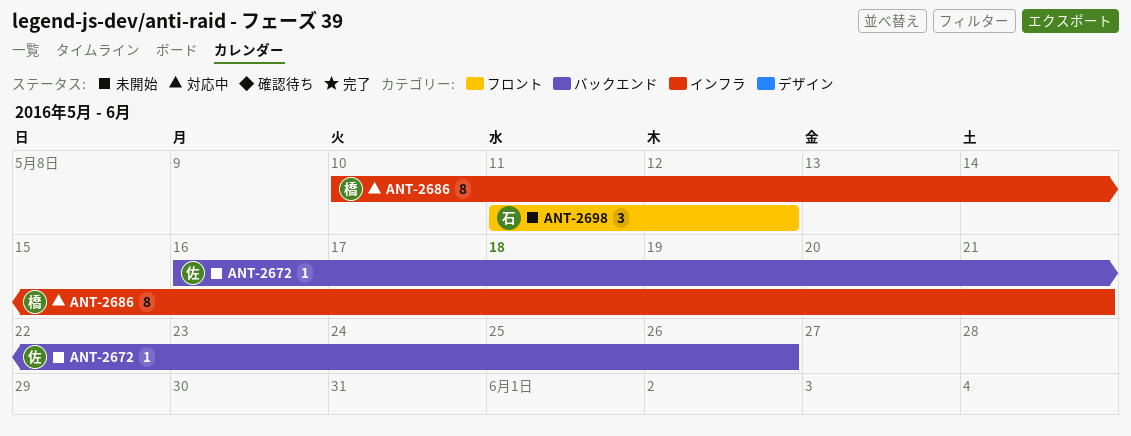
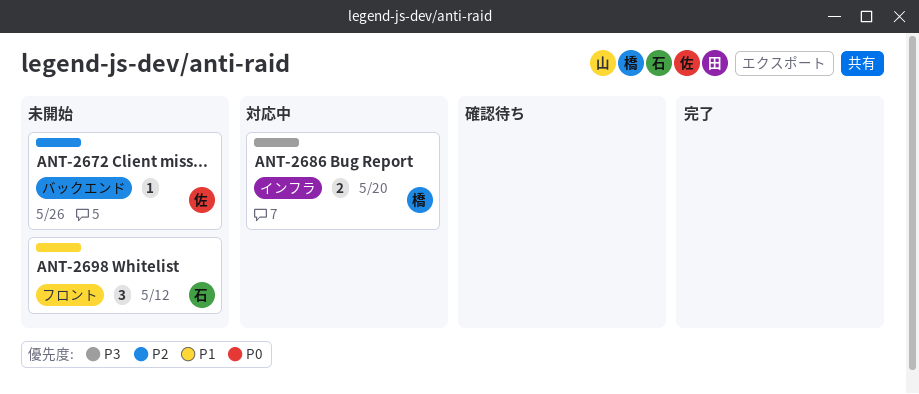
ANT-2686, estimate: 8 -> 2
ANT-2686, due: May 21 -> May 20

